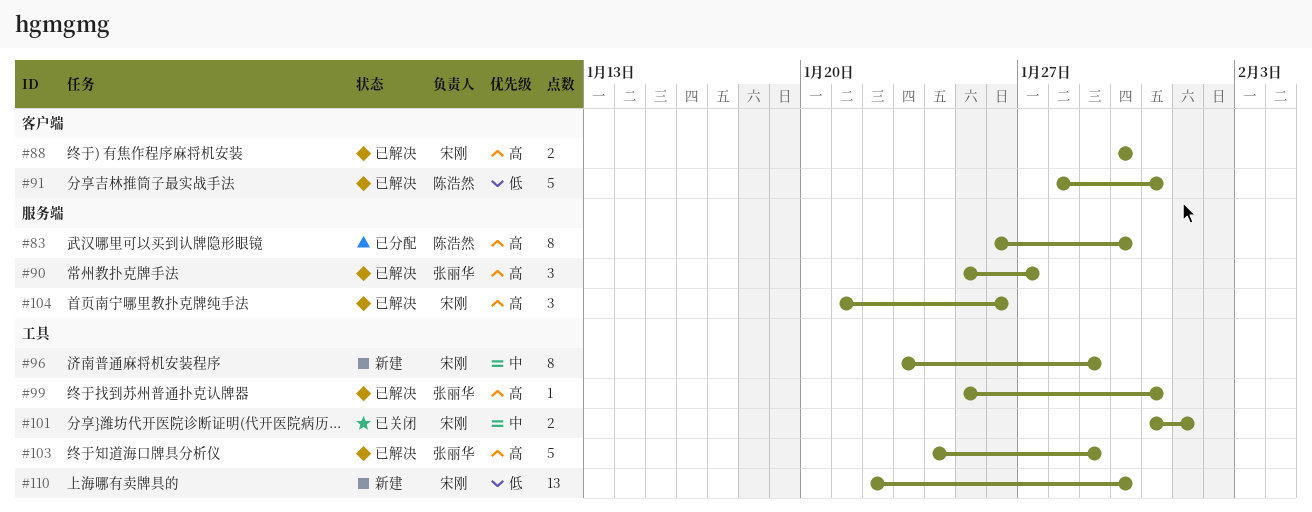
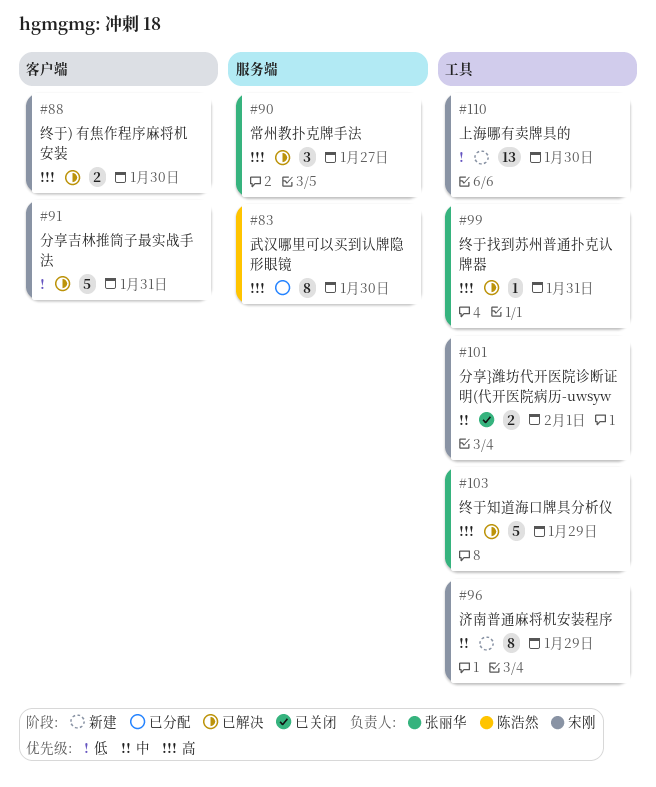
#91, owner: 陈浩然 -> 宋刚
#104: present -> none

